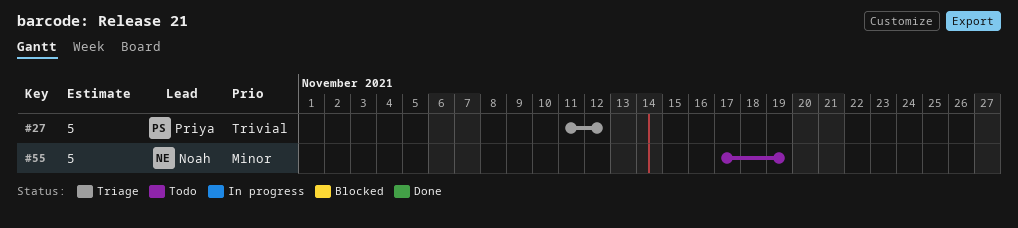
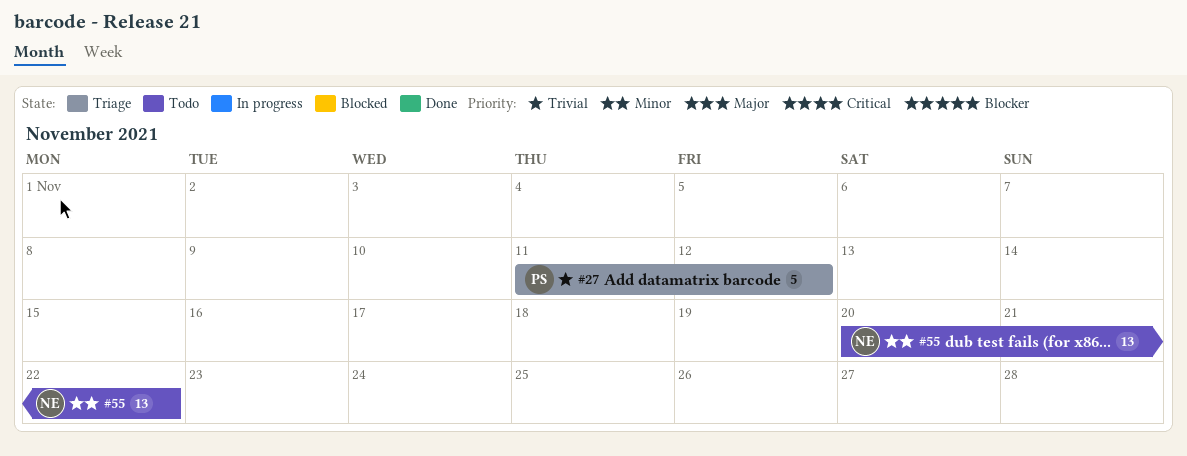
#55, estimate: 5 -> 13
#55, start: Nov 17 -> Nov 20
#55, due: Nov 19 -> Nov 22

